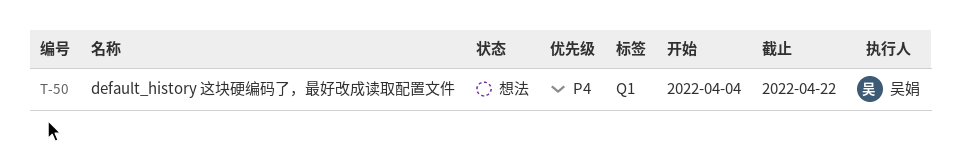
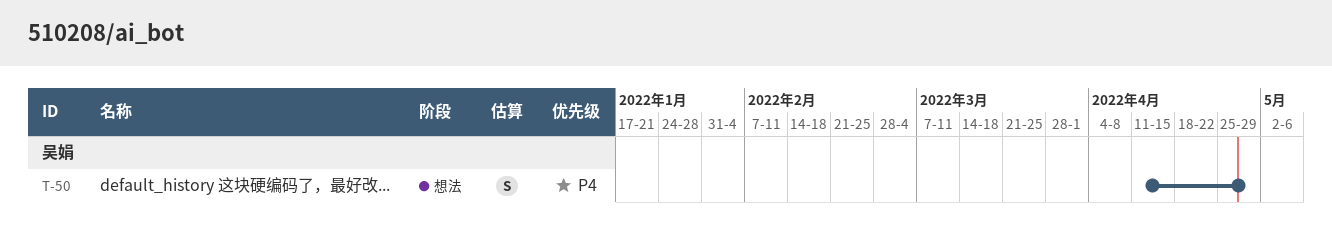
T-50, start: Apr 4 -> Apr 11
T-50, due: Apr 22 -> Apr 29

